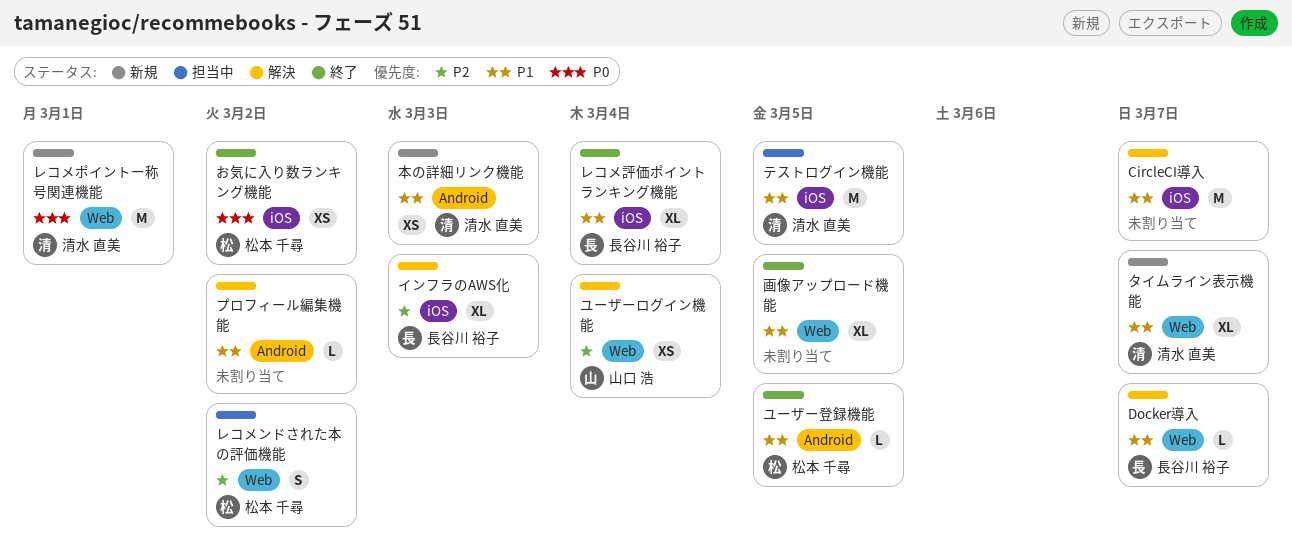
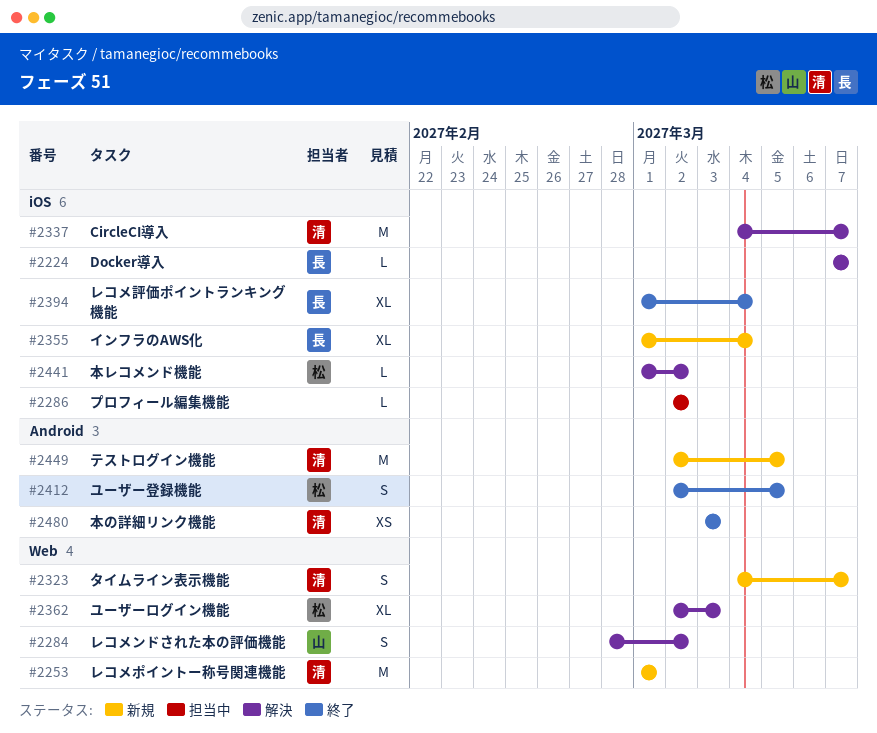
CircleCI導入, owner: none -> 清水 直美
Docker導入, label: Web -> iOS
お気に入り数ランキング機能: present -> none
インフラのAWS化, status: 解決 -> 新規
インフラのAWS化, due: Mar 3 -> Mar 4
タイムライン表示機能, estimate: XL -> S
テストログイン機能, status: 担当中 -> 新規
テストログイン機能, label: iOS -> Android
プロフィール編集機能, status: 解決 -> 担当中
プロフィール編集機能, label: Android -> iOS
ユーザーログイン機能, owner: 山口 浩 -> 松本 千尋
ユーザーログイン機能, estimate: XS -> XL
ユーザーログイン機能, due: Mar 4 -> Mar 3
ユーザー登録機能, estimate: L -> S
レコメンドされた本の評価機能, status: 担当中 -> 解決
レコメンドされた本の評価機能, owner: 松本 千尋 -> 山口 浩
本の詳細リンク機能, status: 新規 -> 終了
本レコメンド機能: none -> present
画像アップロード機能: present -> none

